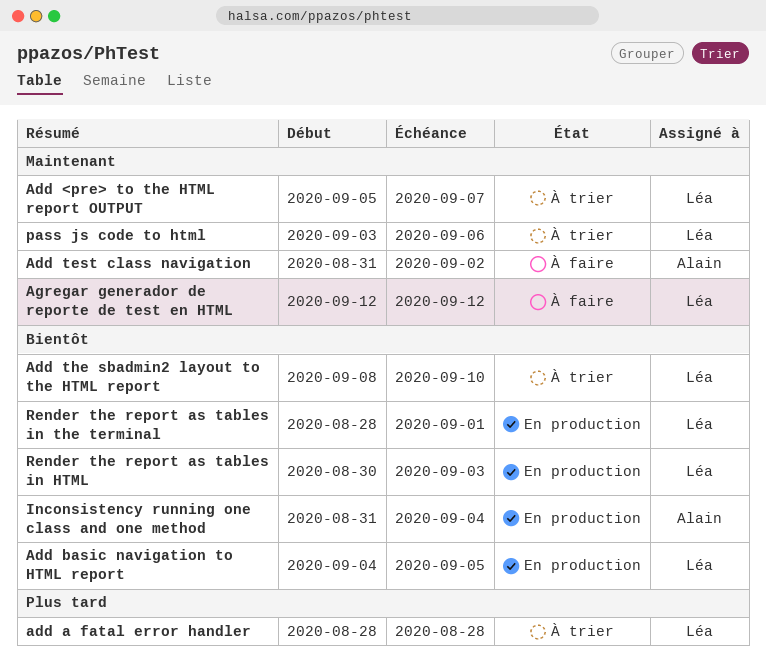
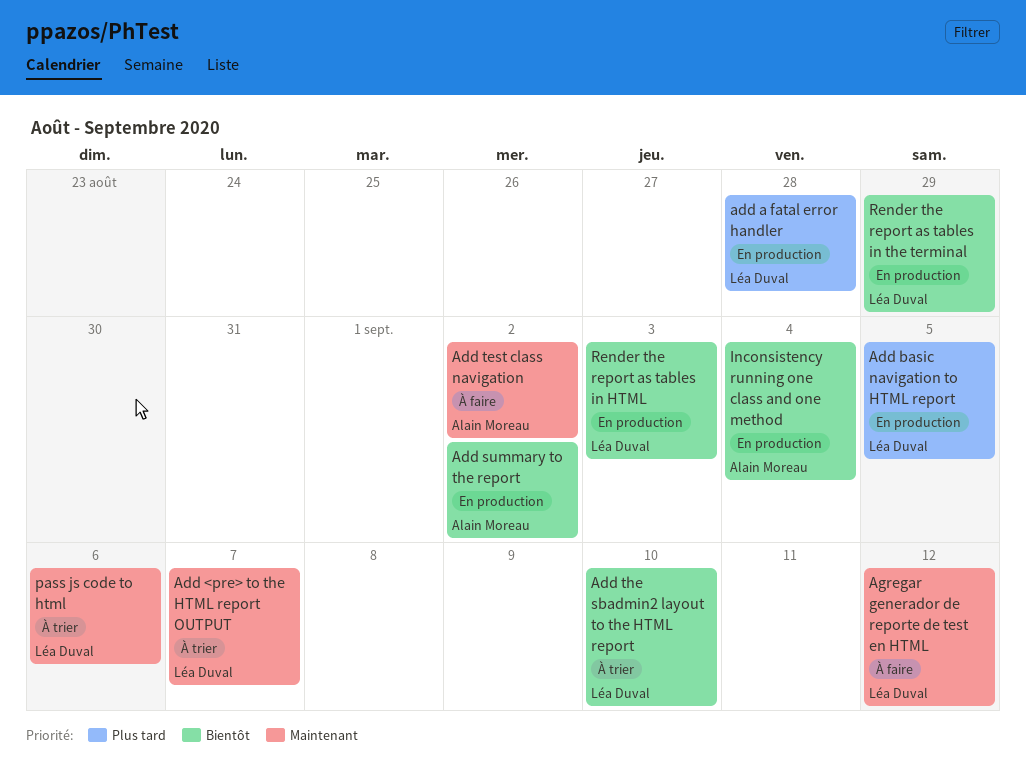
add a fatal error handler, status: À trier -> En production
Add basic navigation to HTML report, priority: Bientôt -> Plus tard
Add summary to the report: none -> present
Render the report as tables in the terminal, due: Sep 1 -> Aug 29

